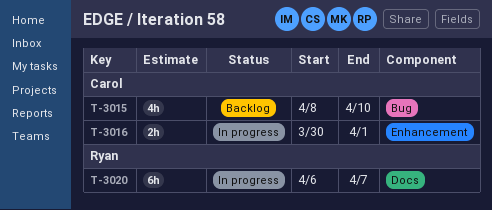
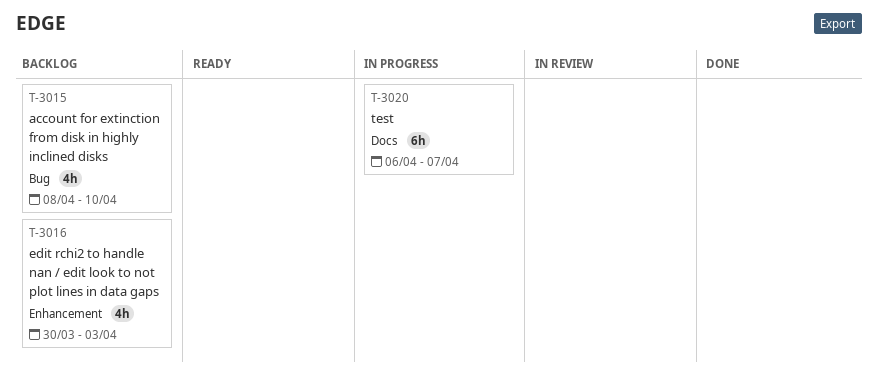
T-3016, status: In progress -> Backlog
T-3016, estimate: 2h -> 4h
T-3016, due: Apr 1 -> Apr 3

